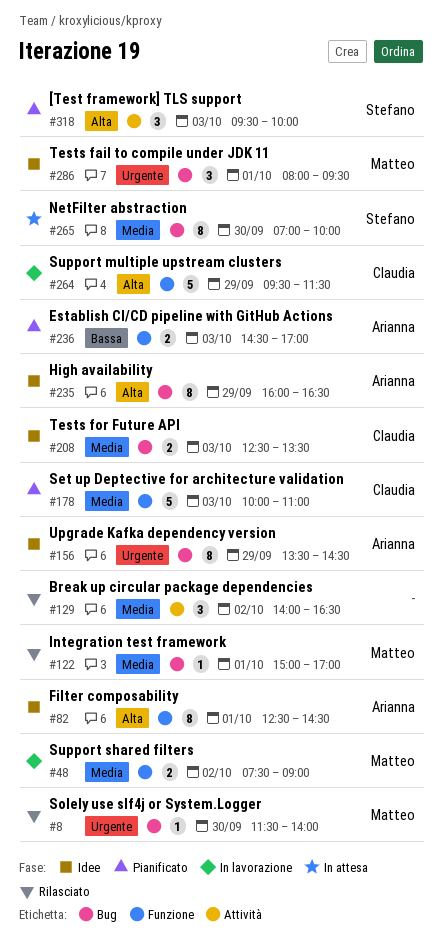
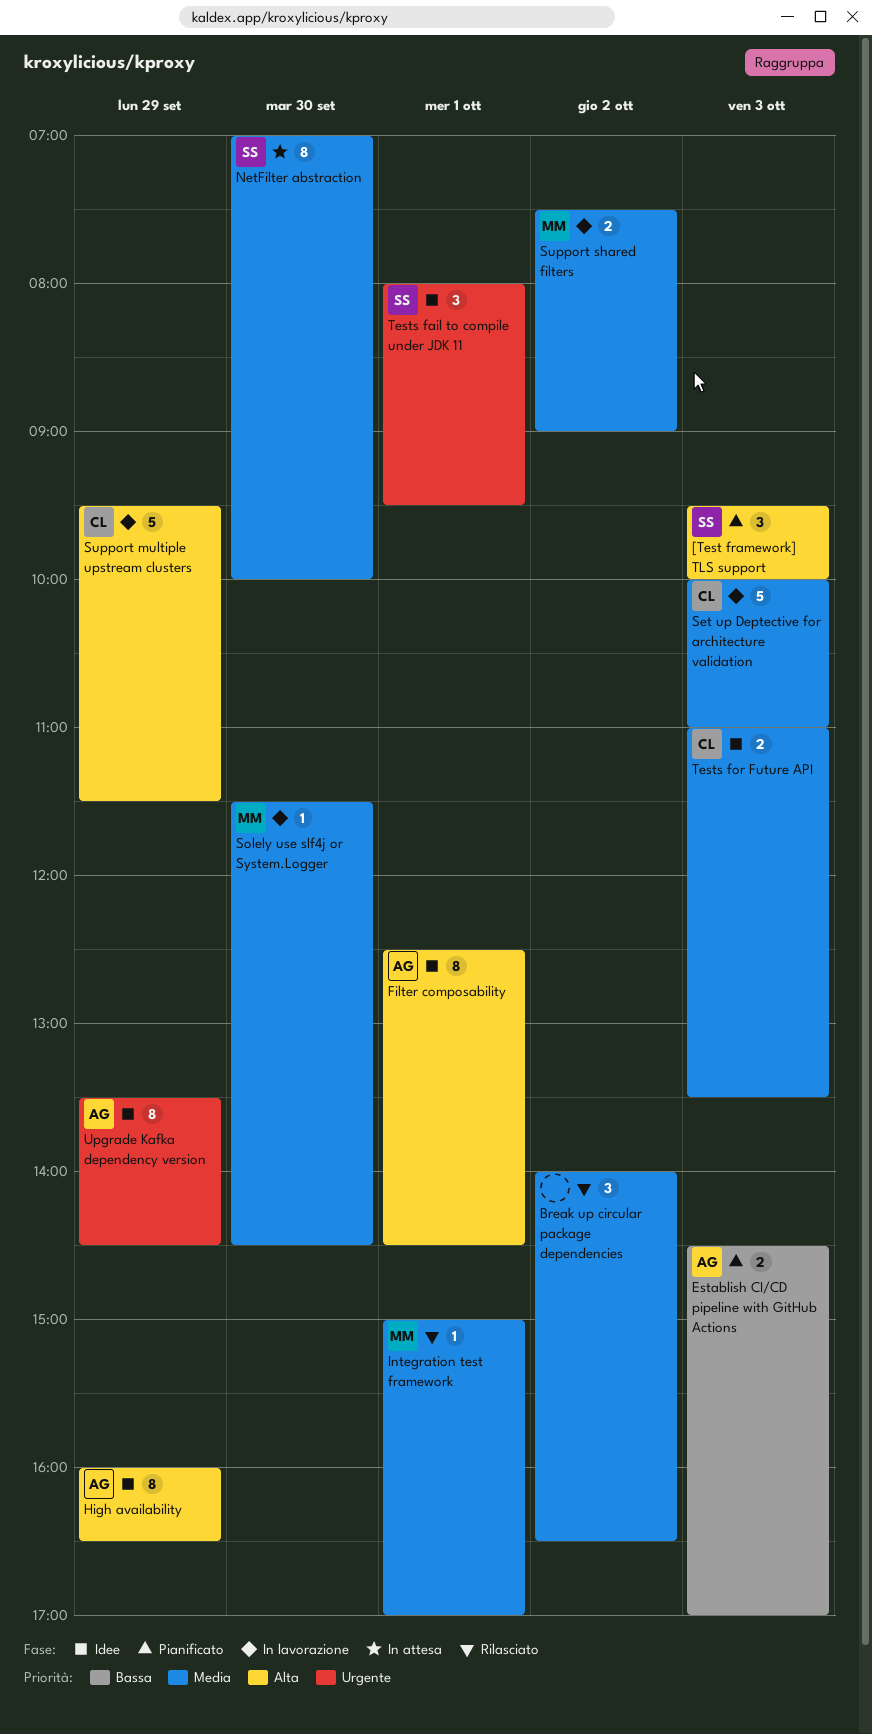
Set up Deptective for architecture validation, status: Pianificato -> In lavorazione
Solely use slf4j or System.Logger, status: Rilasciato -> In lavorazione
Solely use slf4j or System.Logger, priority: Urgente -> Media
Solely use slf4j or System.Logger, ends: 14:00 -> 14:30
Tests fail to compile under JDK 11, owner: Matteo -> Stefano
Tests for Future API, begins: 12:30 -> 11:00

